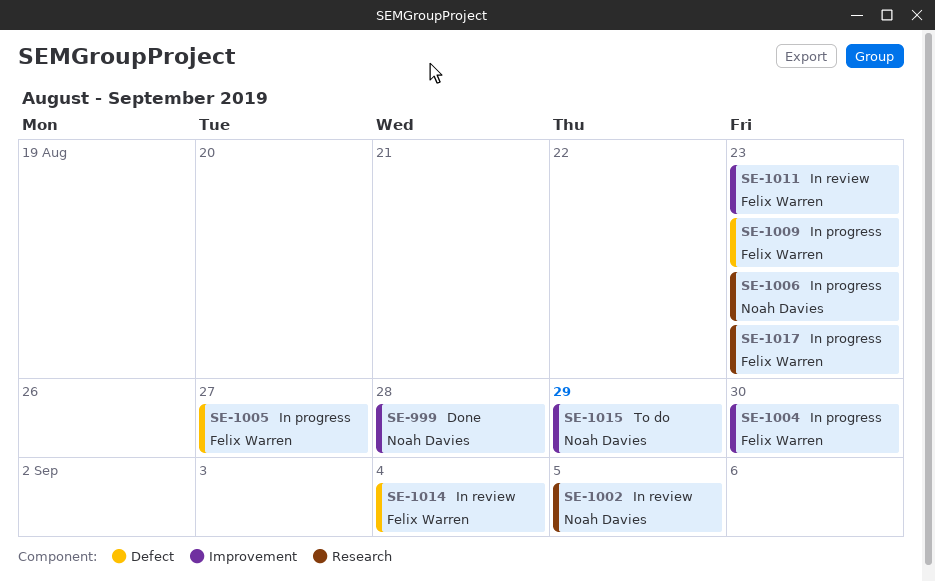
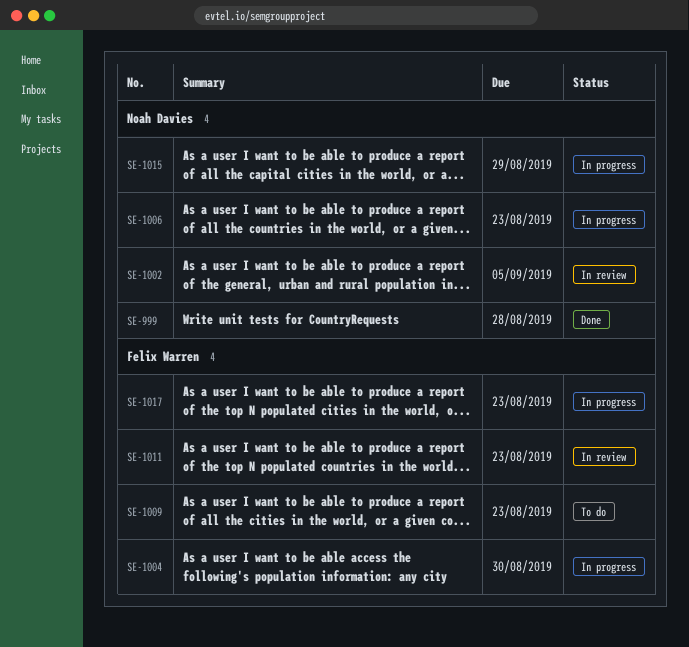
SE-1005: present -> none
SE-1009, status: In progress -> To do
SE-1014: present -> none
SE-1015, status: To do -> In progress

